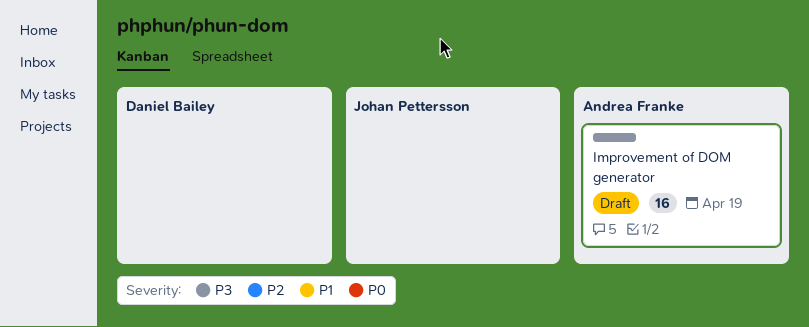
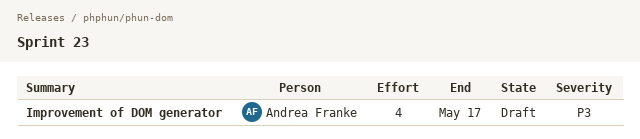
Improvement of DOM generator, estimate: 16 -> 4
Improvement of DOM generator, due: Apr 19 -> May 17

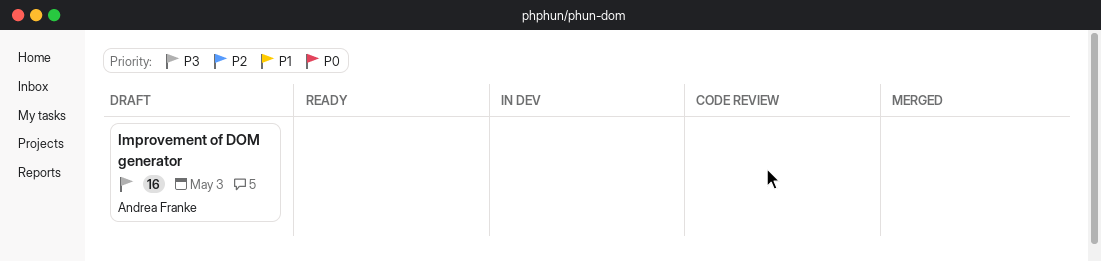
Improvement of DOM generator, estimate: 4 -> 16
Improvement of DOM generator, due: May 17 -> May 3

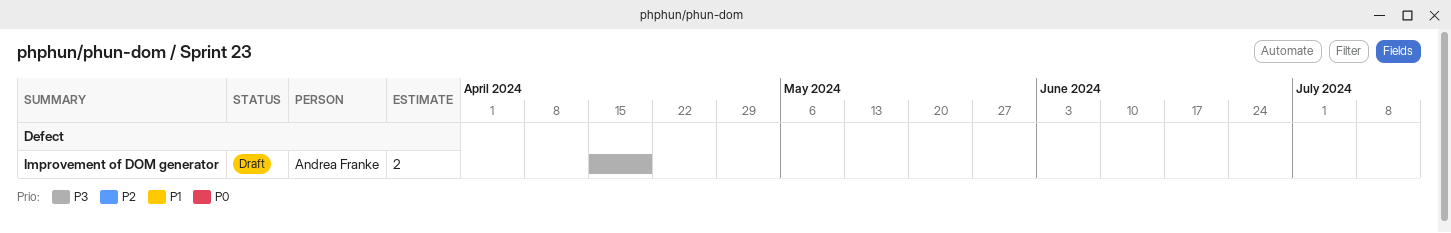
Improvement of DOM generator, estimate: 16 -> 2
Improvement of DOM generator, due: May 3 -> Apr 19

